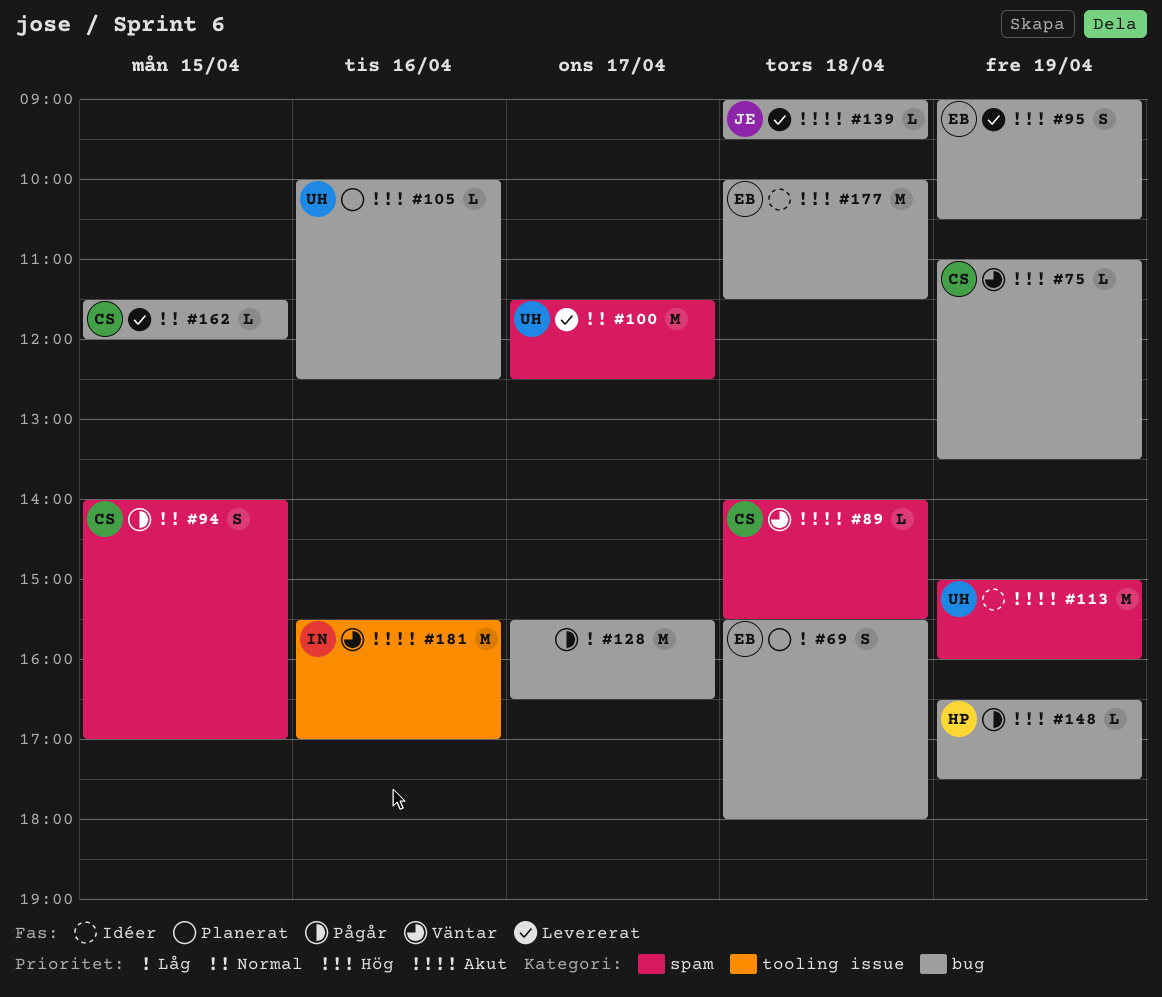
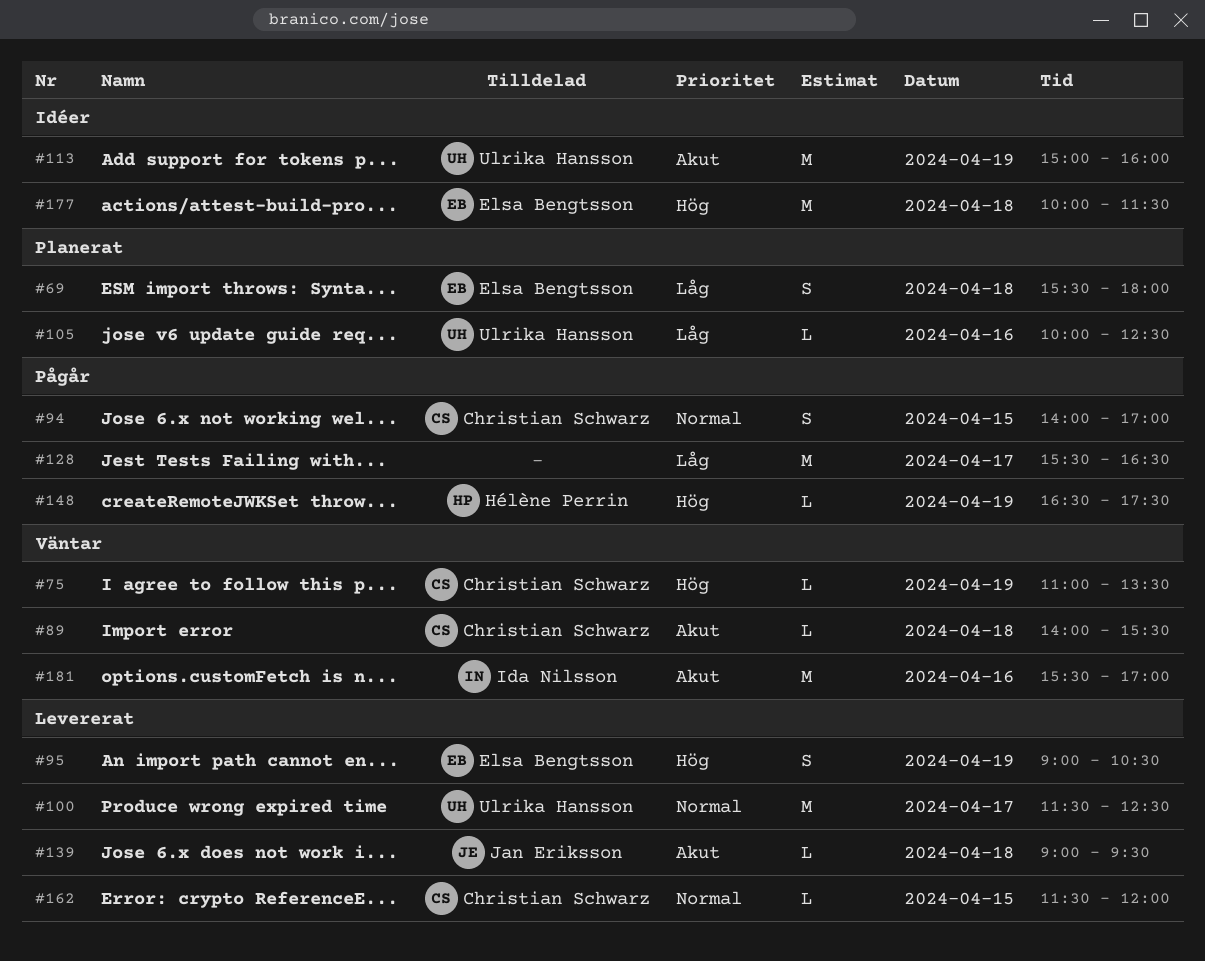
#105, priority: Hög -> Låg

